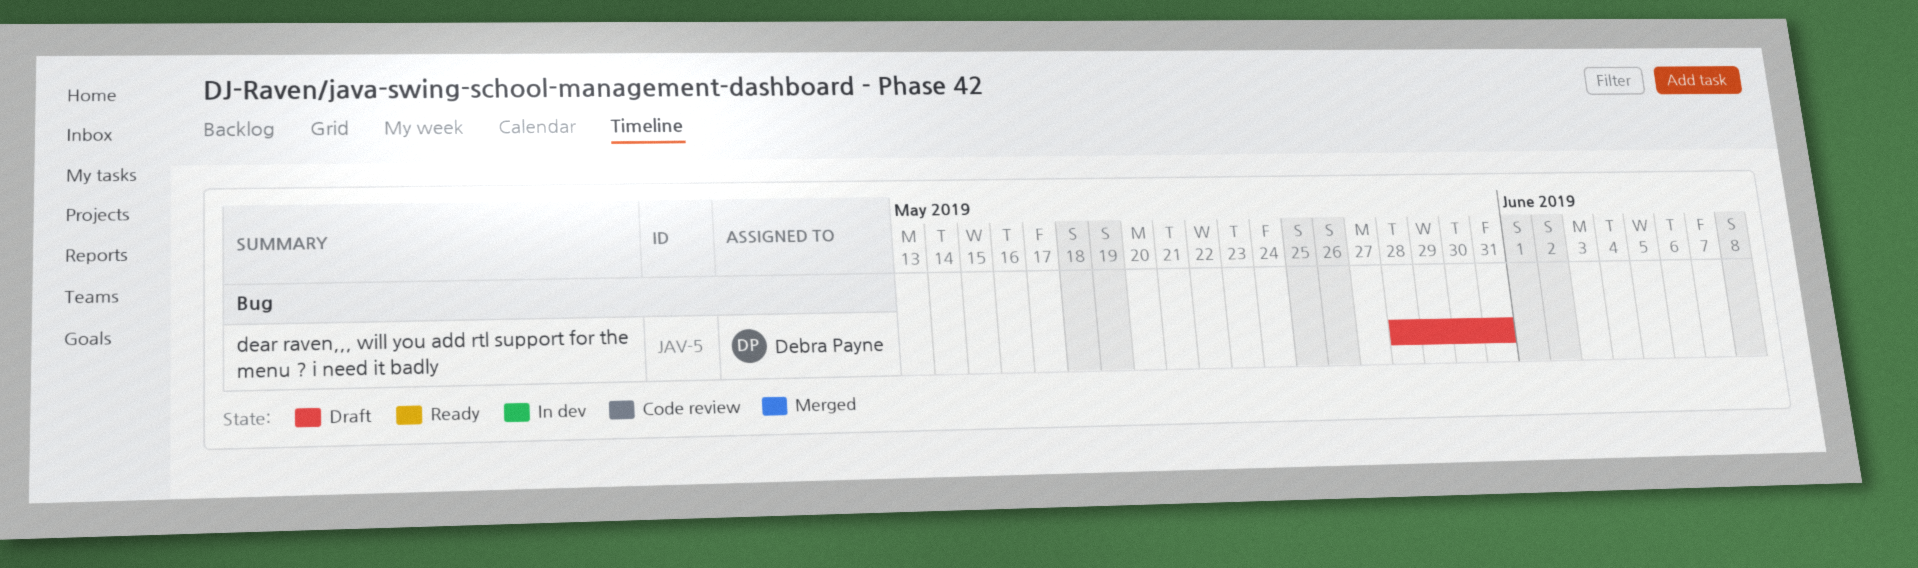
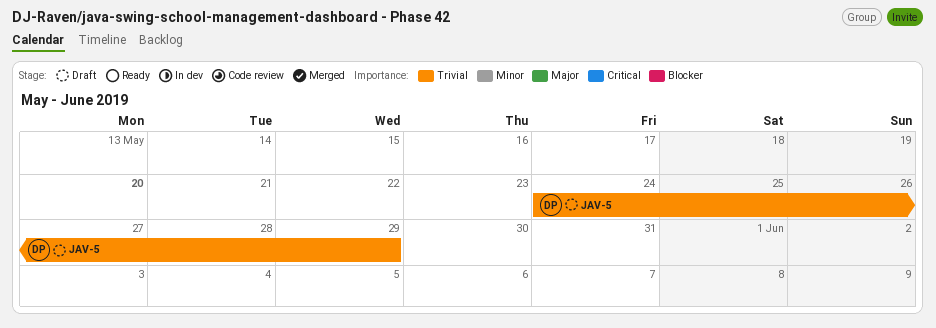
JAV-5, start: May 28 -> May 24
JAV-5, due: May 31 -> May 29

